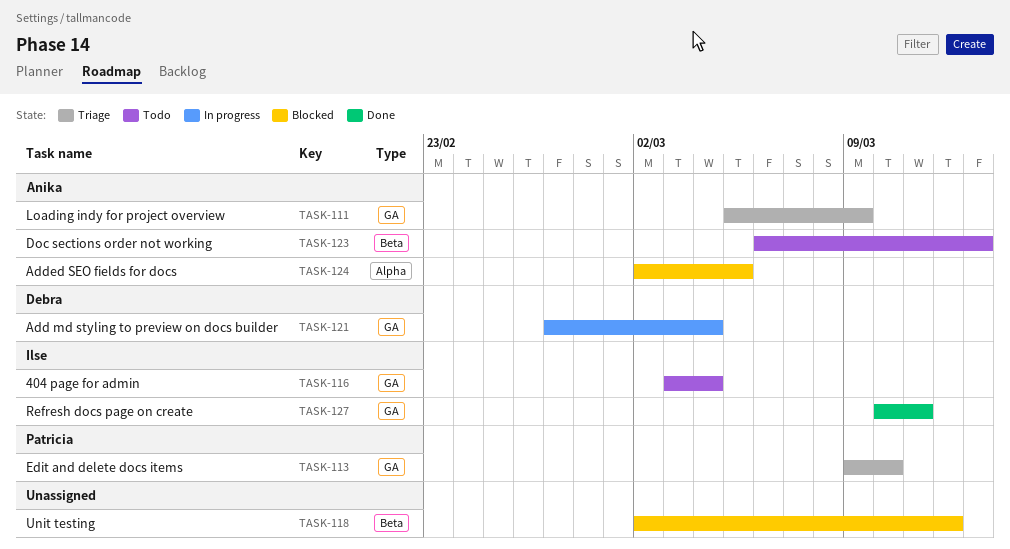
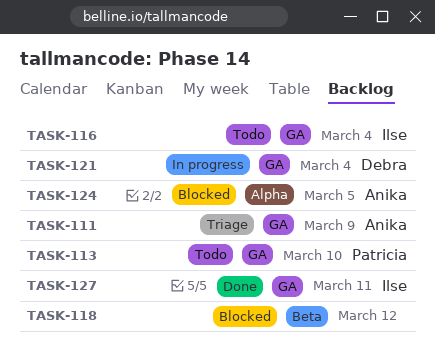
TASK-113, status: Triage -> Todo
TASK-123: present -> none

